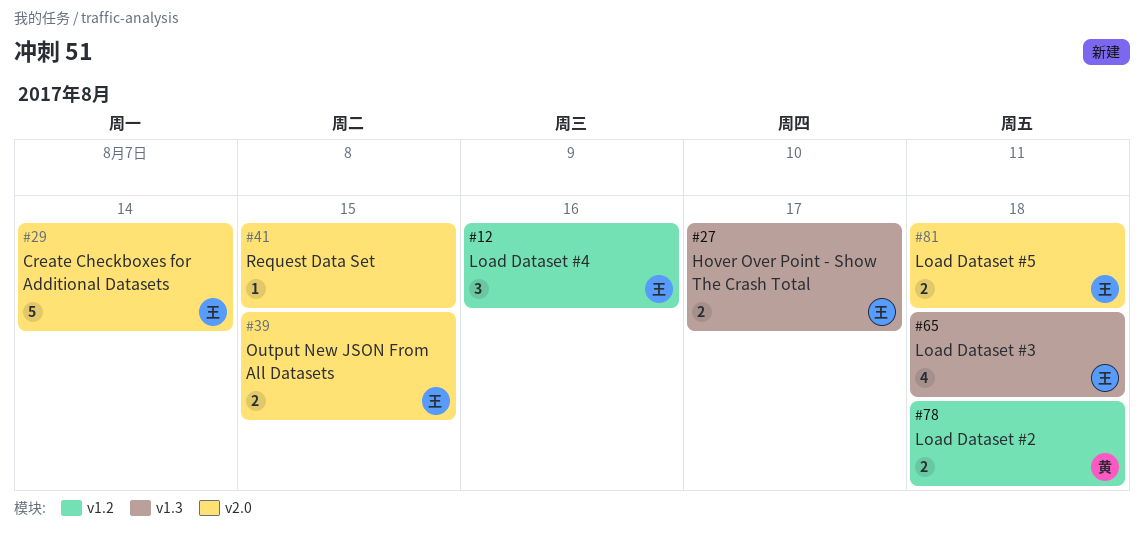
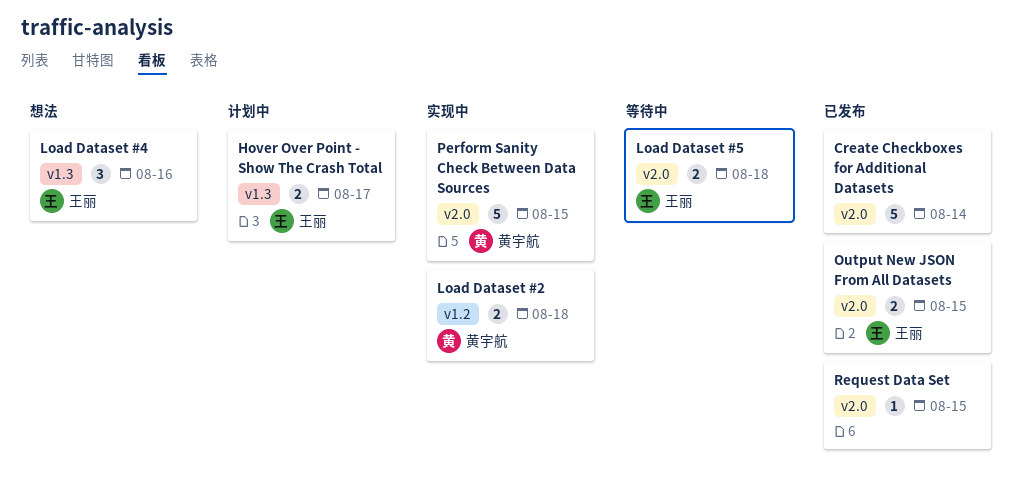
Create Checkboxes for Additional Datasets, owner: 王丽 -> none
Load Dataset #3: present -> none
Load Dataset #4, label: v1.2 -> v1.3
Perform Sanity Check Between Data Sources: none -> present

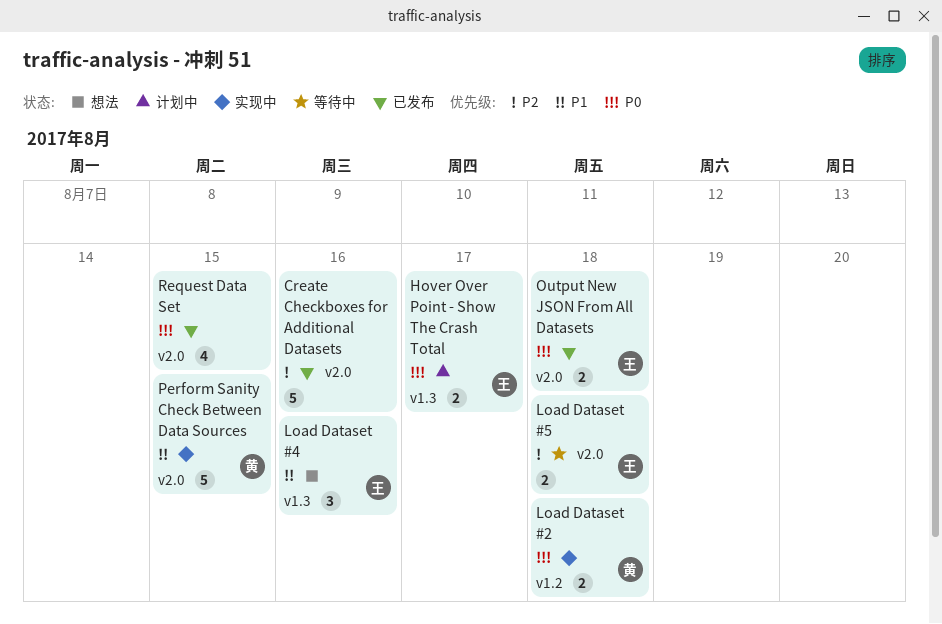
Create Checkboxes for Additional Datasets, due: Aug 14 -> Aug 16
Output New JSON From All Datasets, due: Aug 15 -> Aug 18
Request Data Set, estimate: 1 -> 4

